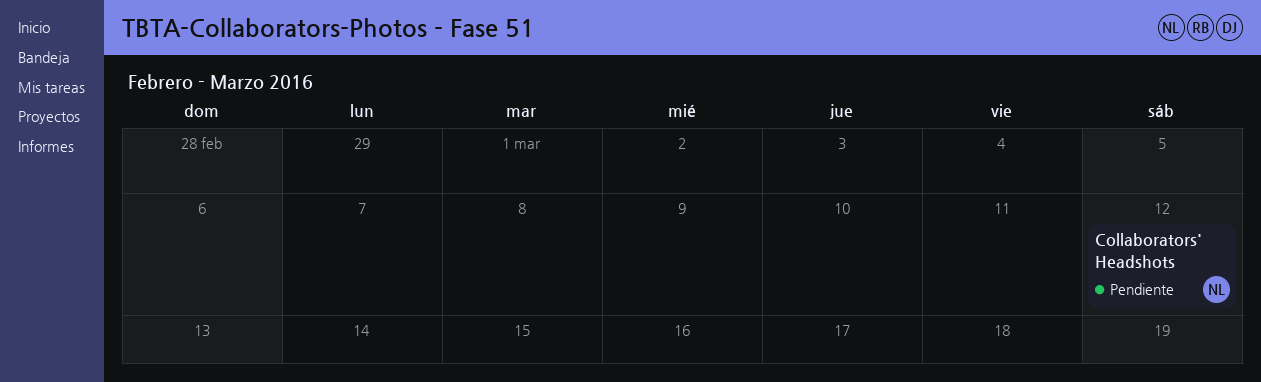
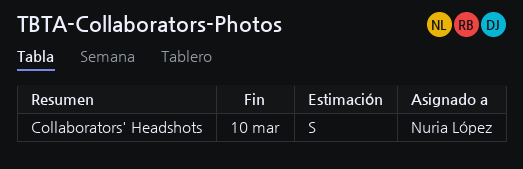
Collaborators' Headshots, due: Mar 12 -> Mar 10

